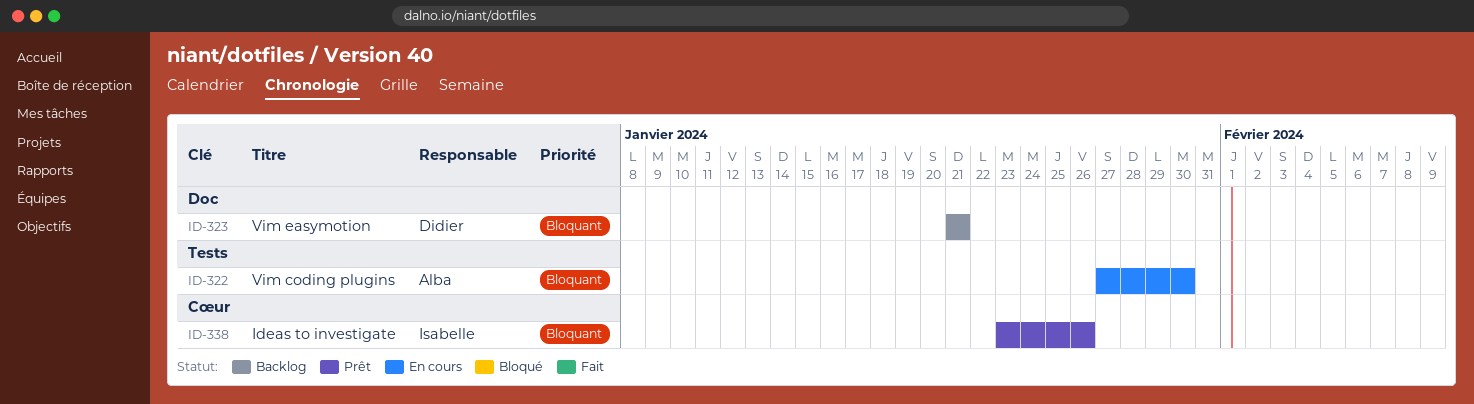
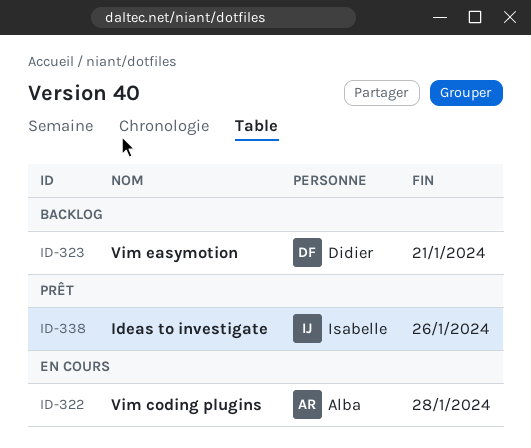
ID-322, due: Jan 30 -> Jan 28

